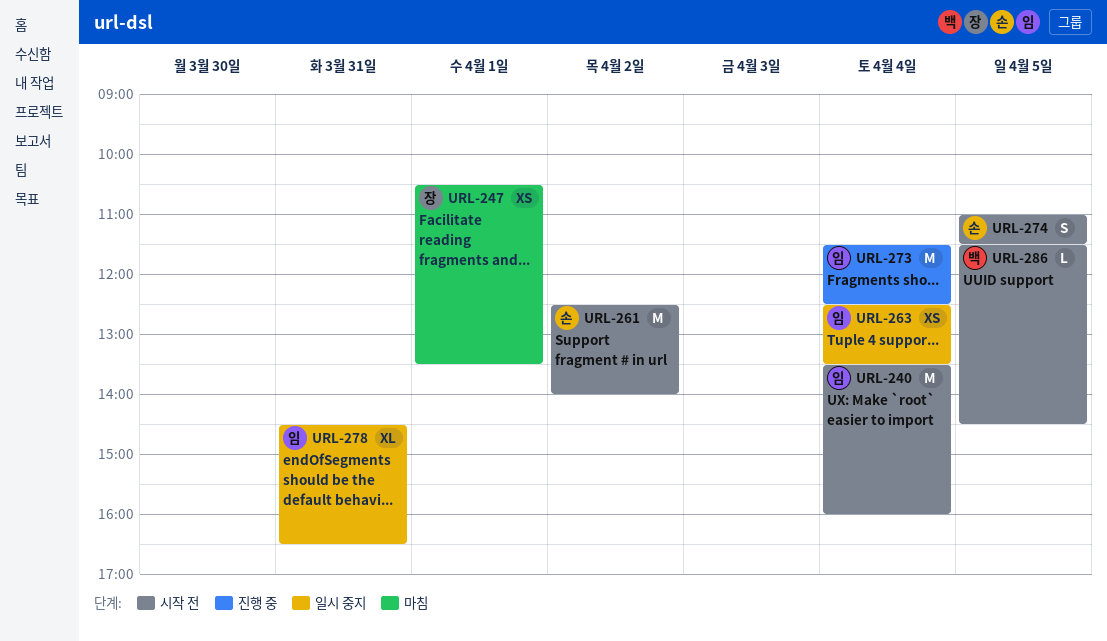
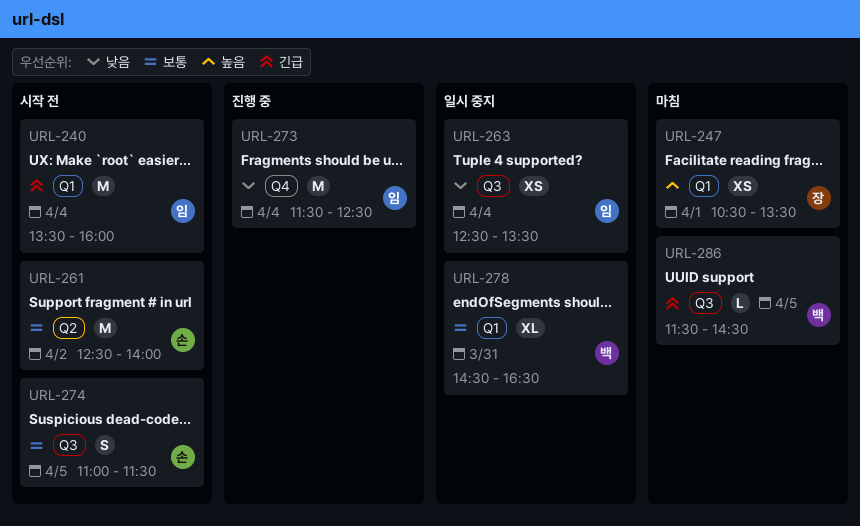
URL-278, owner: 임 -> 백
URL-286, status: 시작 전 -> 마침

